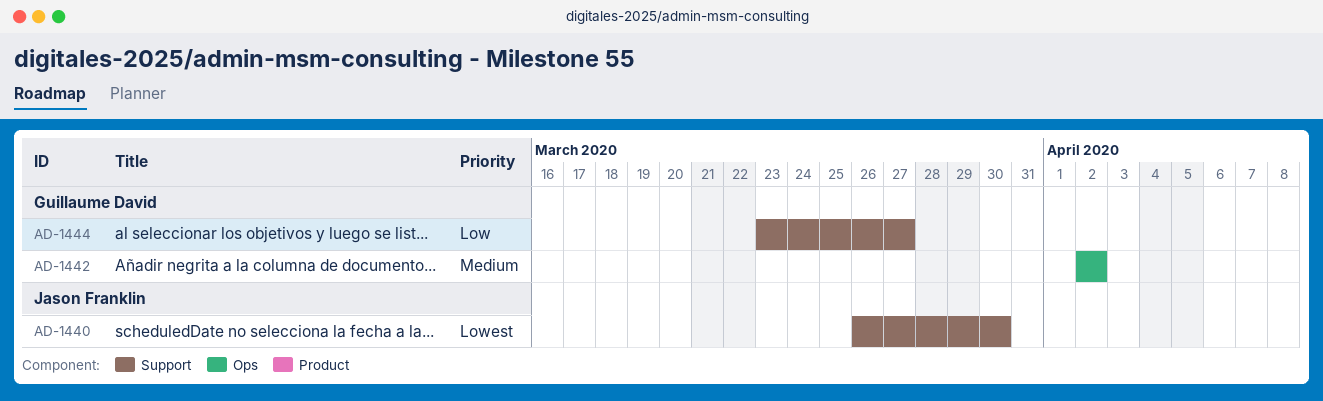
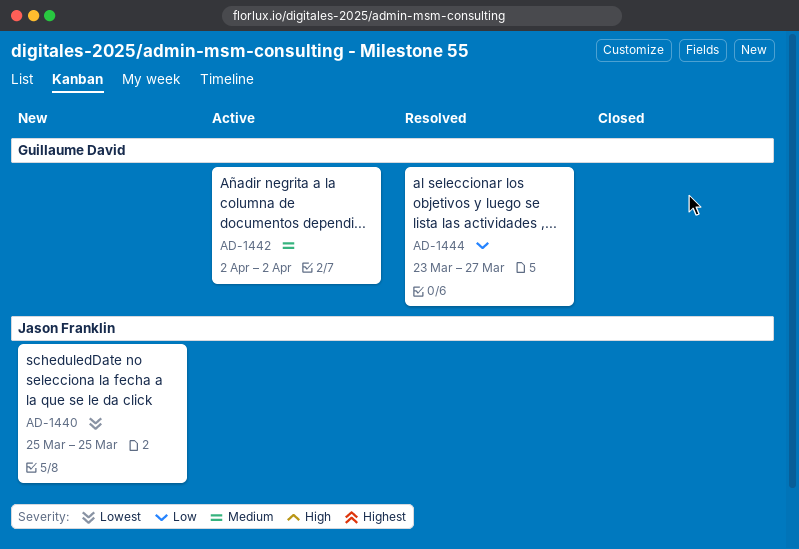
AD-1440, start: Mar 26 -> Mar 25
AD-1440, due: Mar 30 -> Mar 25

